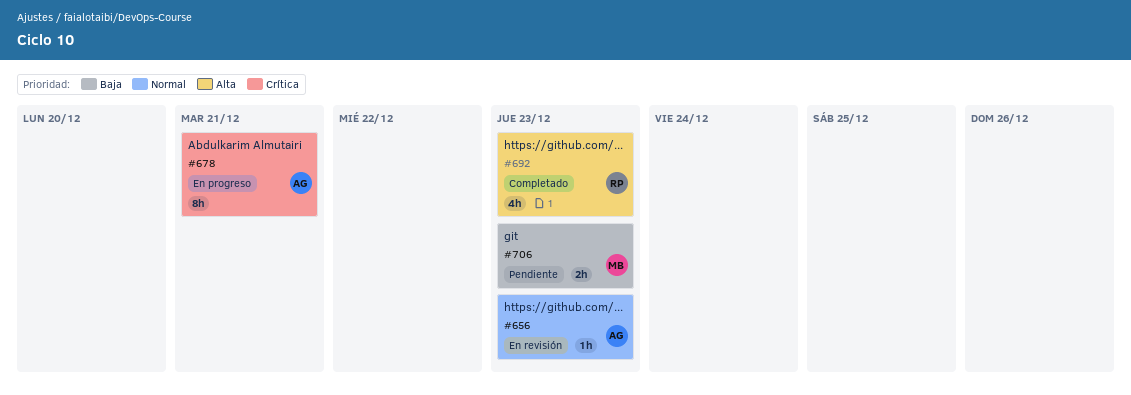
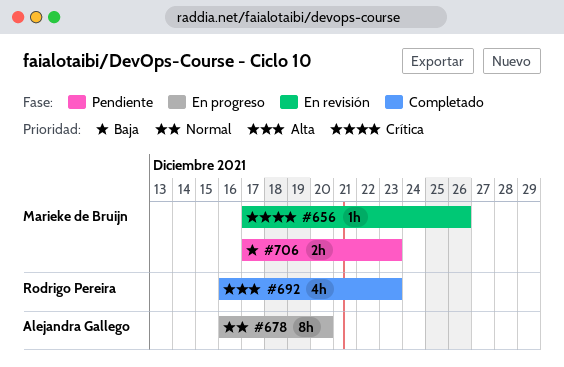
#656, owner: Alejandra Gallego -> Marieke de Bruijn
#656, priority: Normal -> Crítica
#656, due: Dec 23 -> Dec 26
#678, priority: Crítica -> Normal
#678, due: Dec 21 -> Dec 20

